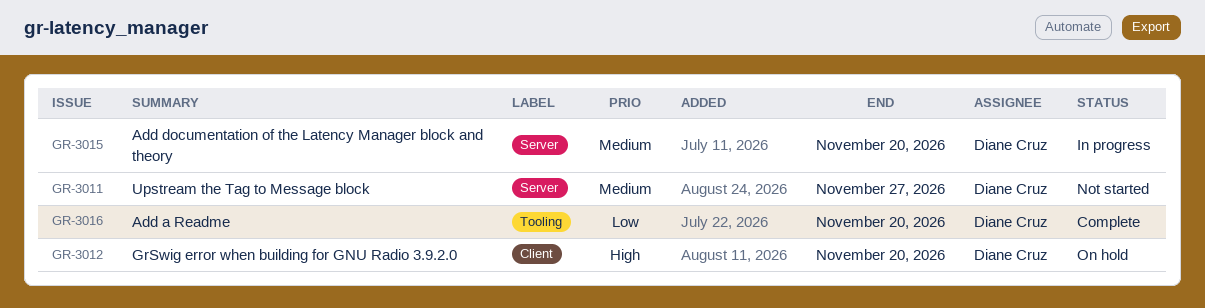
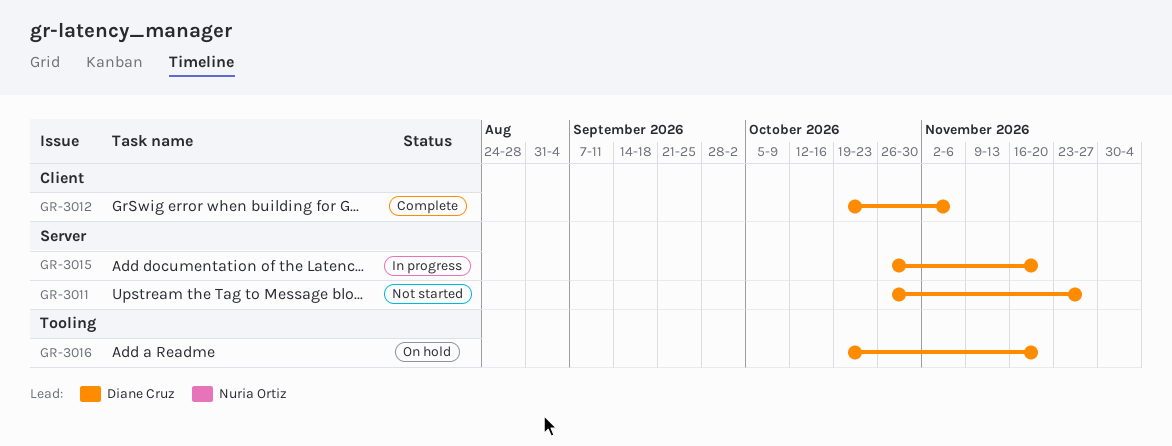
GR-3012, status: On hold -> Complete
GR-3012, due: Nov 20 -> Nov 6
GR-3016, status: Complete -> On hold

